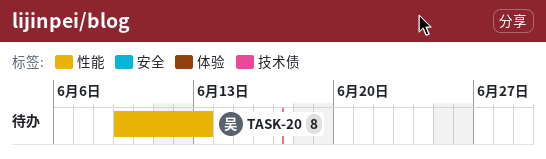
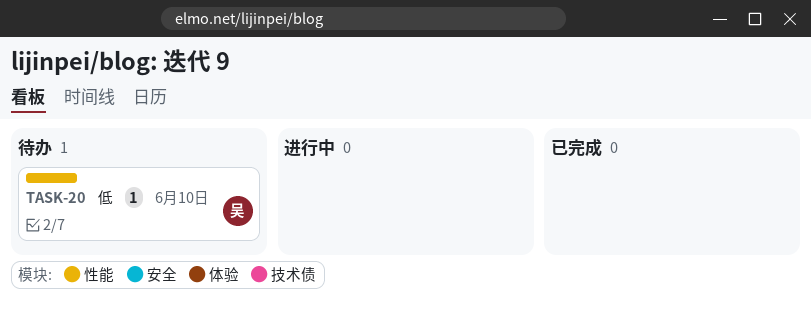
TASK-20, estimate: 8 -> 1
TASK-20, due: Jun 13 -> Jun 10

